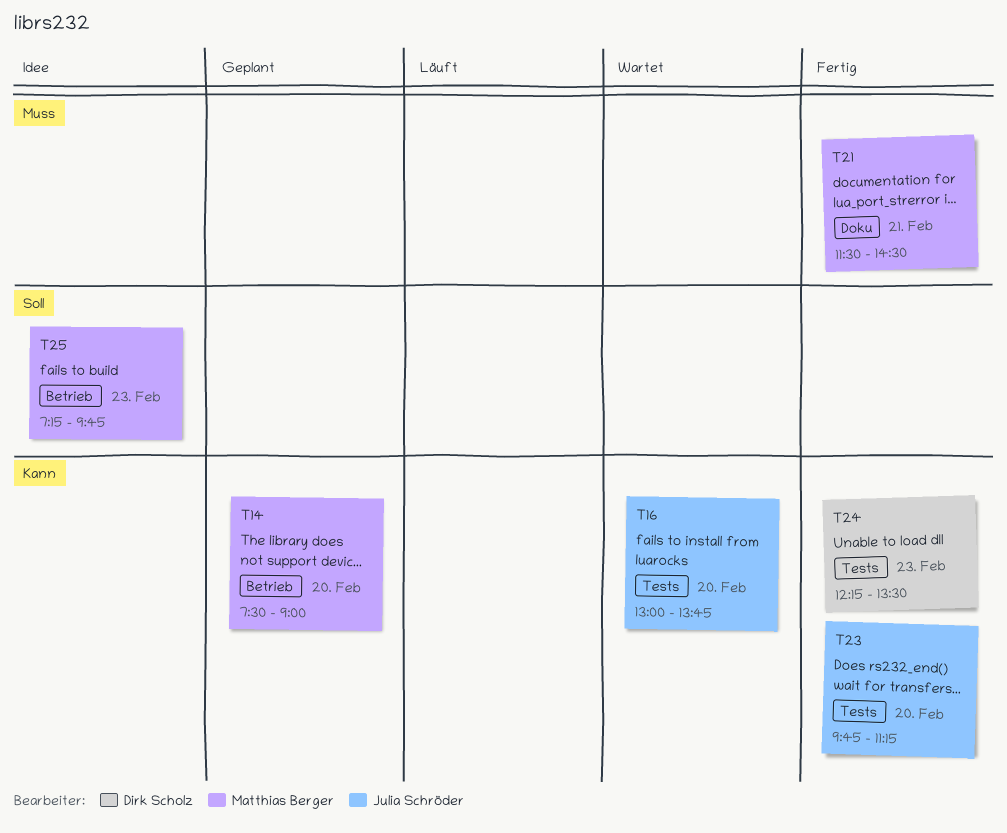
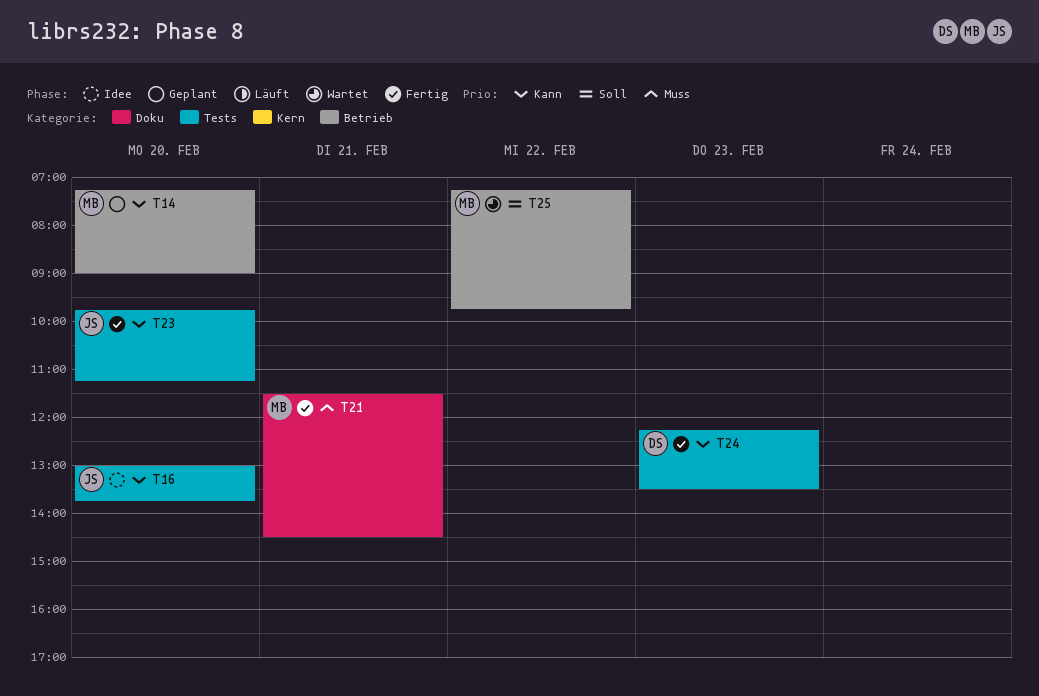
T14, begins: 07:30 -> 07:15
T16, status: Wartet -> Idee
T25, status: Idee -> Wartet
T25, day: Feb 23 -> Feb 22

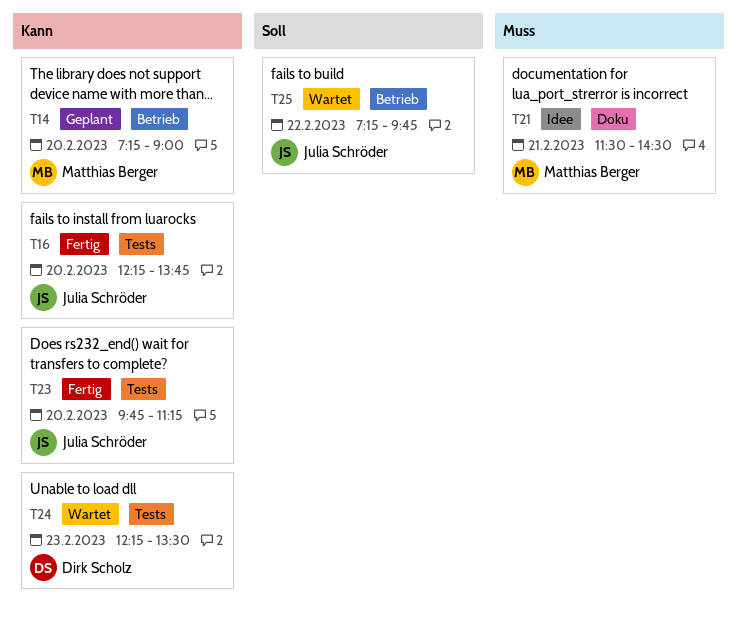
T16, status: Idee -> Fertig
T16, begins: 13:00 -> 12:15
T21, status: Fertig -> Idee
T24, status: Fertig -> Wartet
T25, owner: Matthias Berger -> Julia Schröder

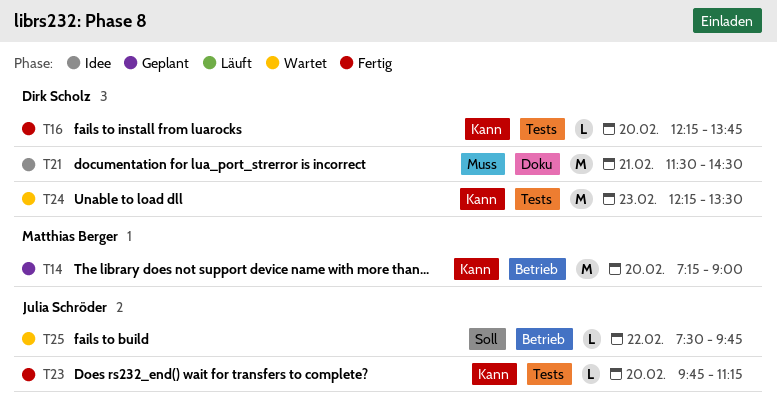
T16, owner: Julia Schröder -> Dirk Scholz
T21, owner: Matthias Berger -> Dirk Scholz
T25, begins: 07:15 -> 07:30

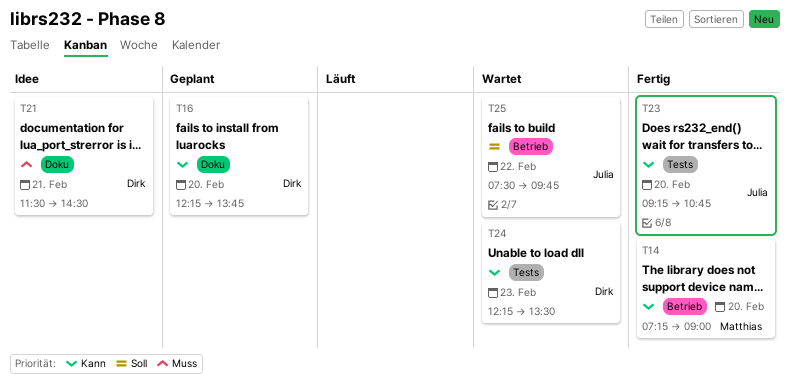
T14, status: Geplant -> Fertig
T16, status: Fertig -> Geplant
T16, label: Tests -> Doku
T23, begins: 09:45 -> 09:15
T23, ends: 11:15 -> 10:45

